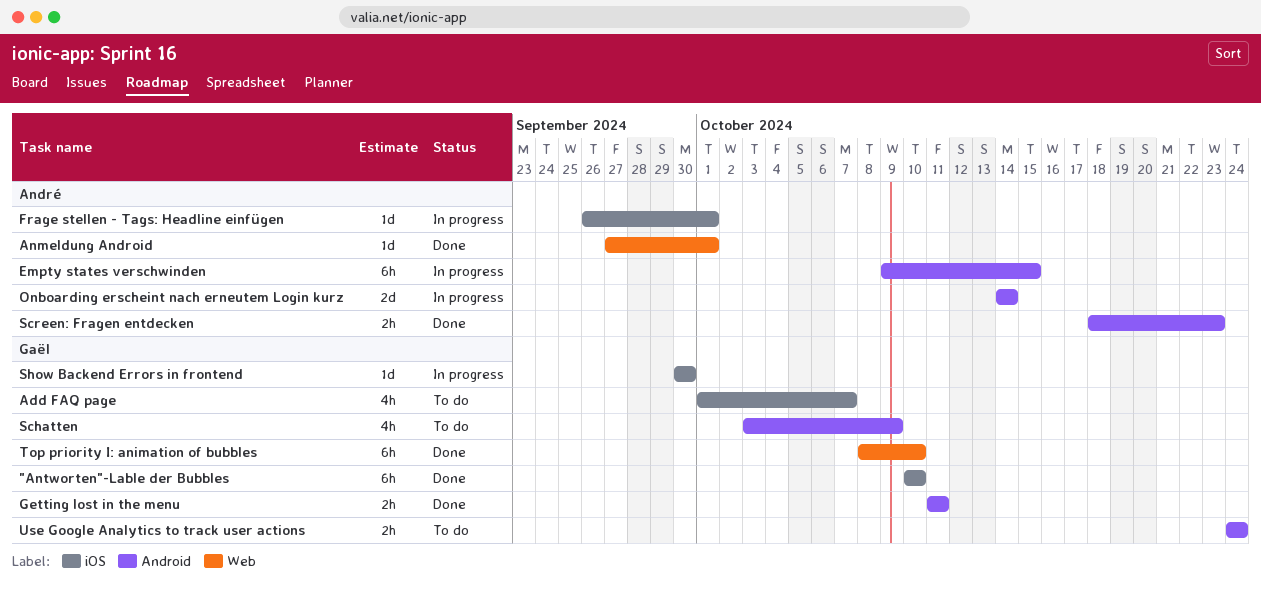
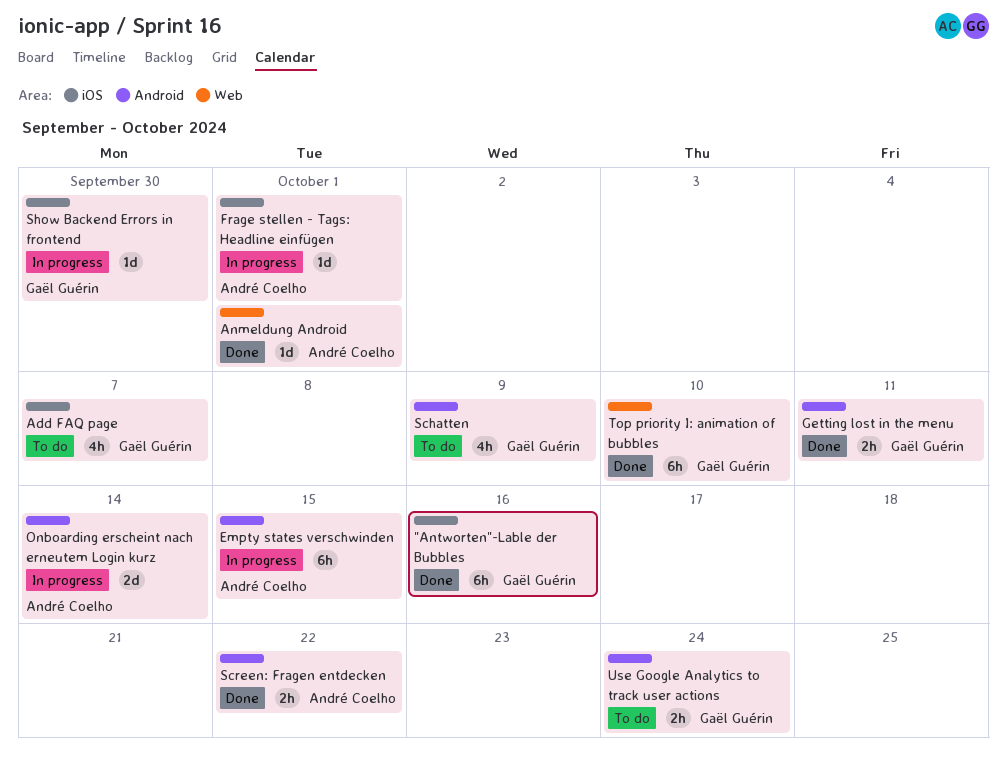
"Antworten"-Lable der Bubbles, due: Oct 10 -> Oct 16
Screen: Fragen entdecken, due: Oct 23 -> Oct 22

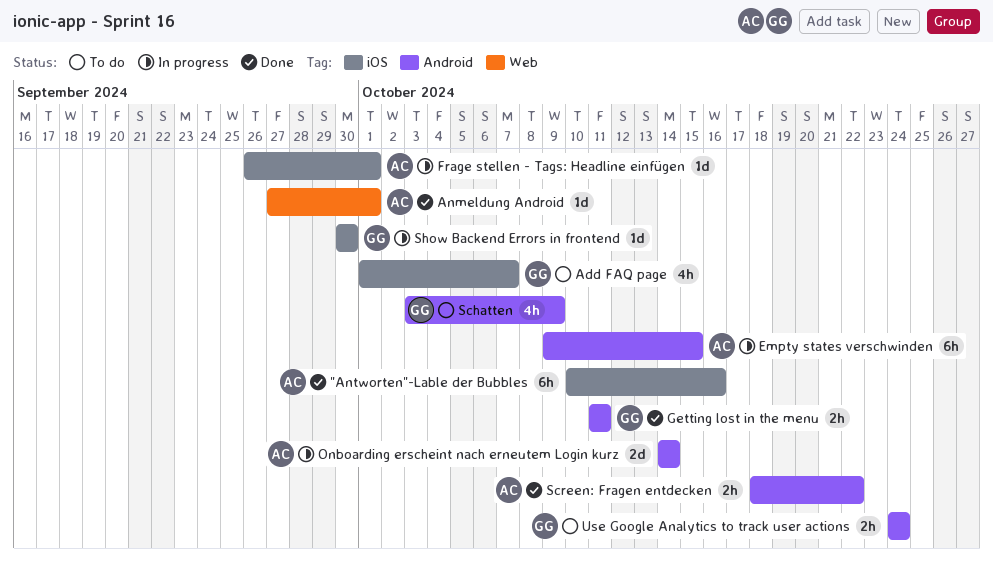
"Antworten"-Lable der Bubbles, owner: Gaël Guérin -> André Coelho
Top priority I: animation of bubbles: present -> none

